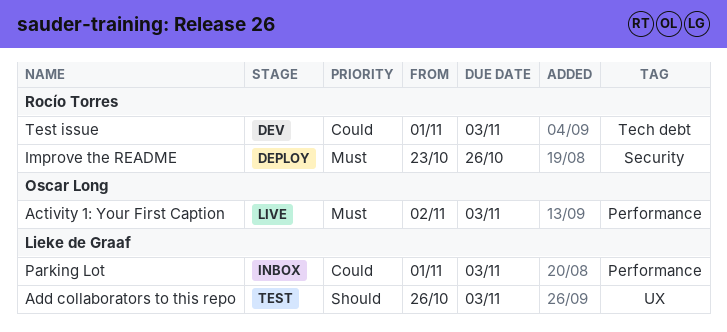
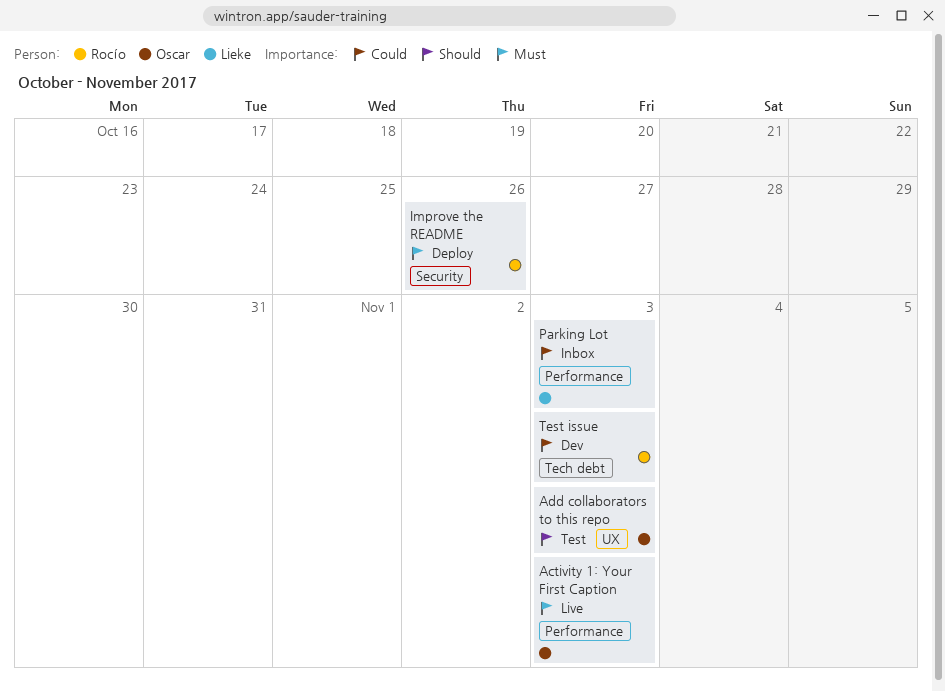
Add collaborators to this repo, owner: Lieke de Graaf -> Oscar Long

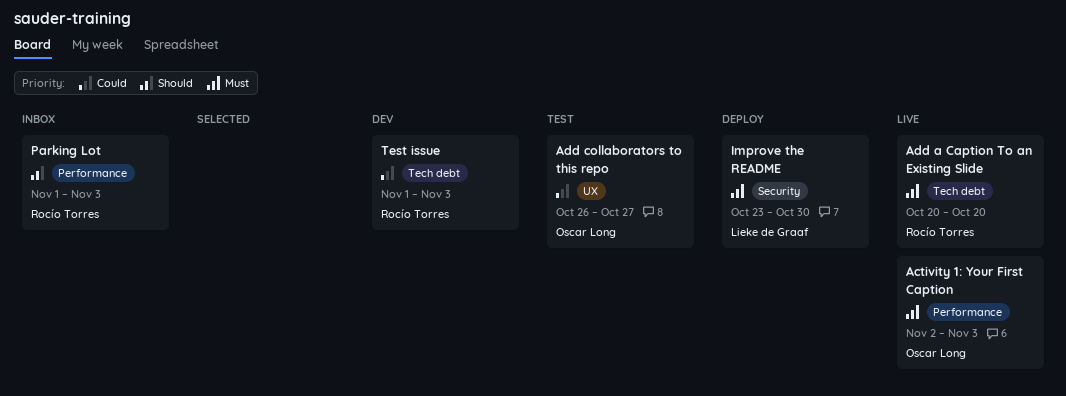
Add a Caption To an Existing Slide: none -> present
Add collaborators to this repo, priority: Should -> Could
Add collaborators to this repo, due: Nov 3 -> Oct 27
Improve the README, owner: Rocío Torres -> Lieke de Graaf
Improve the README, due: Oct 26 -> Oct 30
Parking Lot, owner: Lieke de Graaf -> Rocío Torres
Parking Lot, priority: Could -> Should

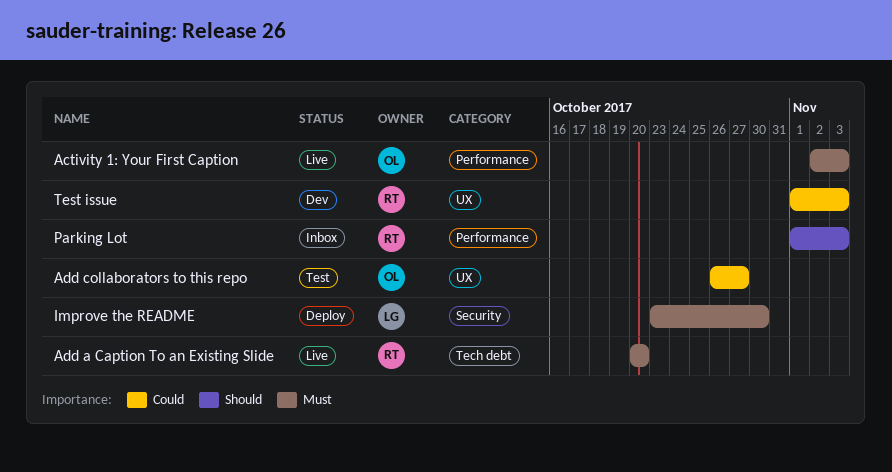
Test issue, label: Tech debt -> UX

